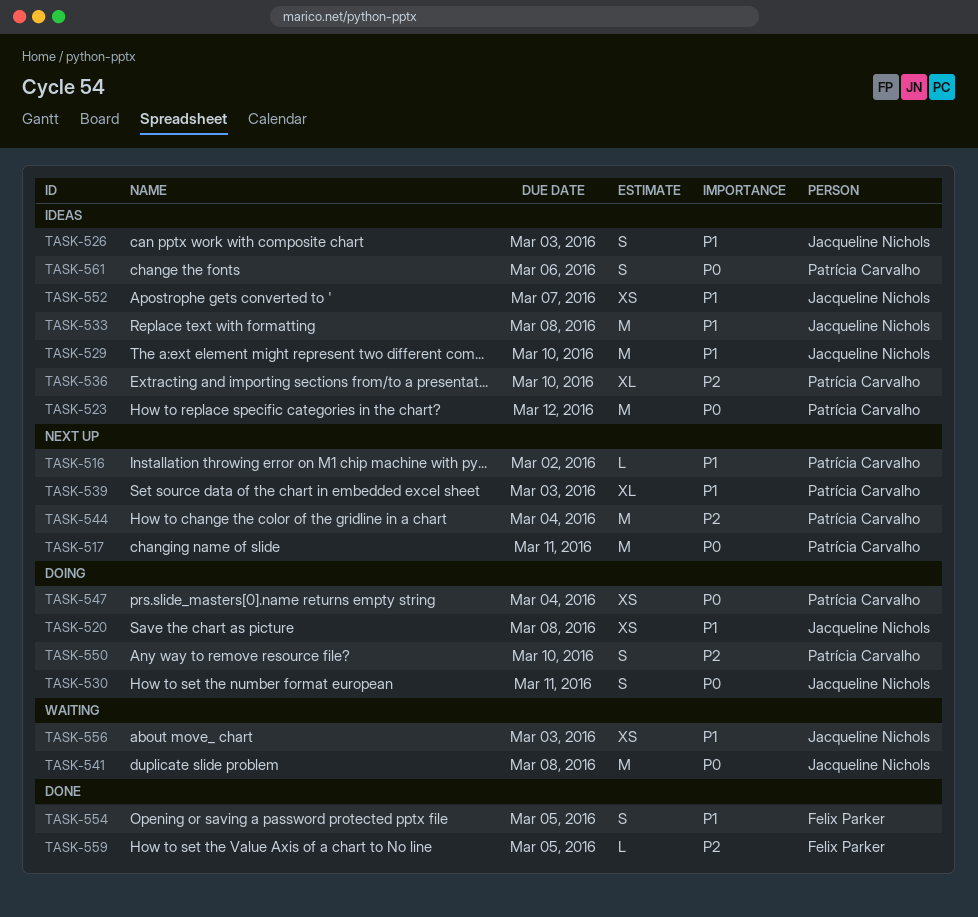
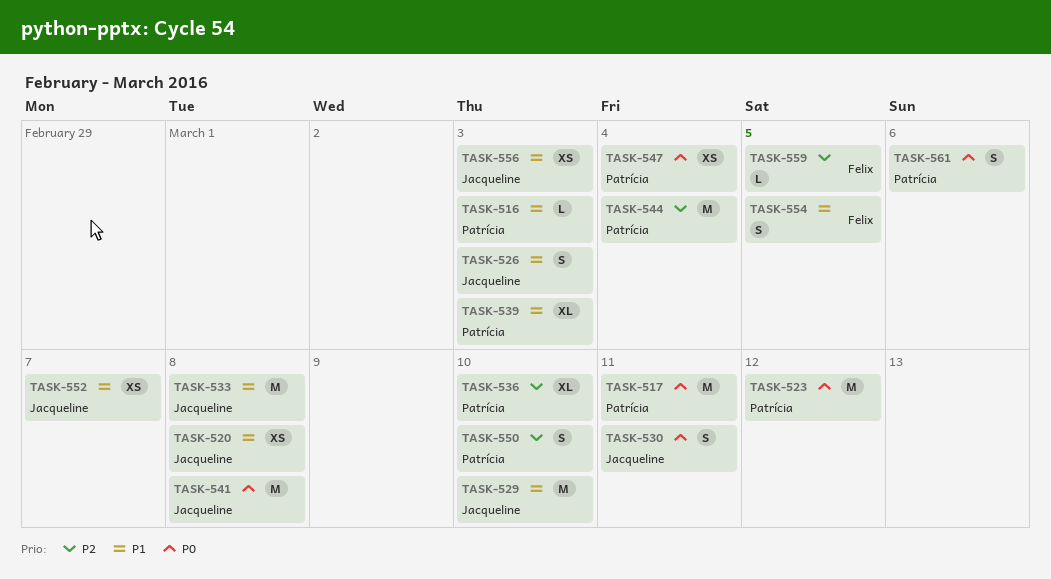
TASK-516, due: Mar 2 -> Mar 3

